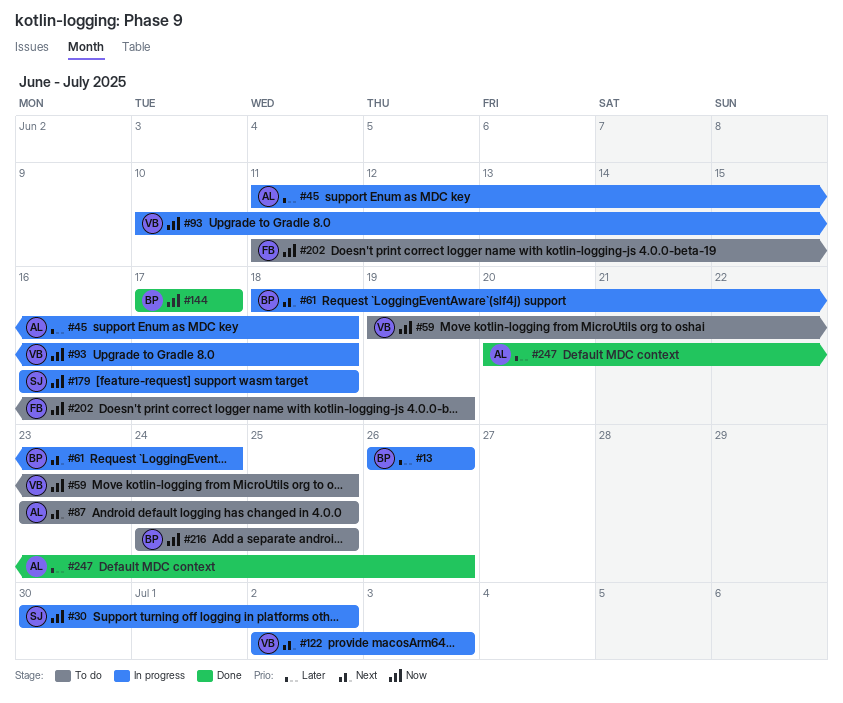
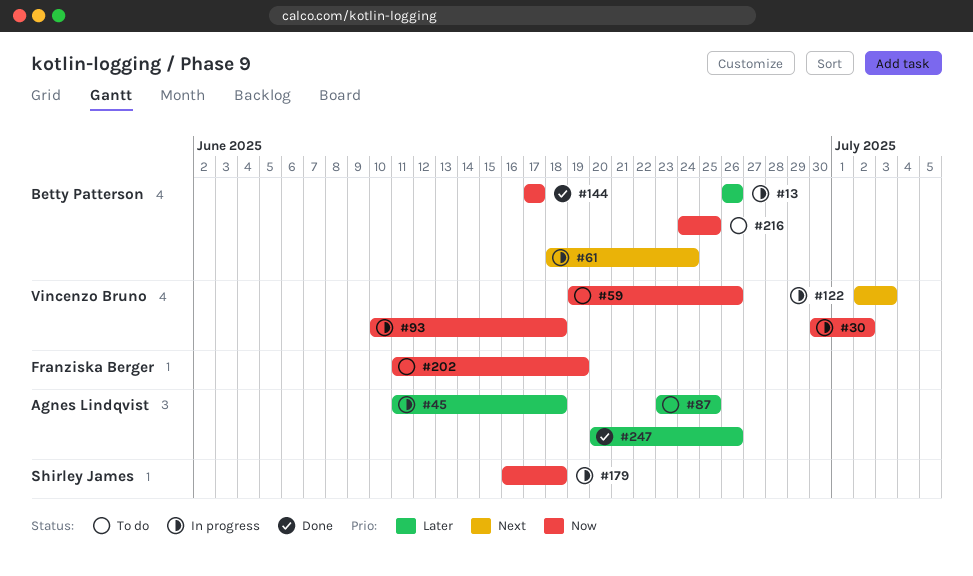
#30, owner: Shirley James -> Vincenzo Bruno
#59, due: Jun 25 -> Jun 26
#87, priority: Next -> Later

